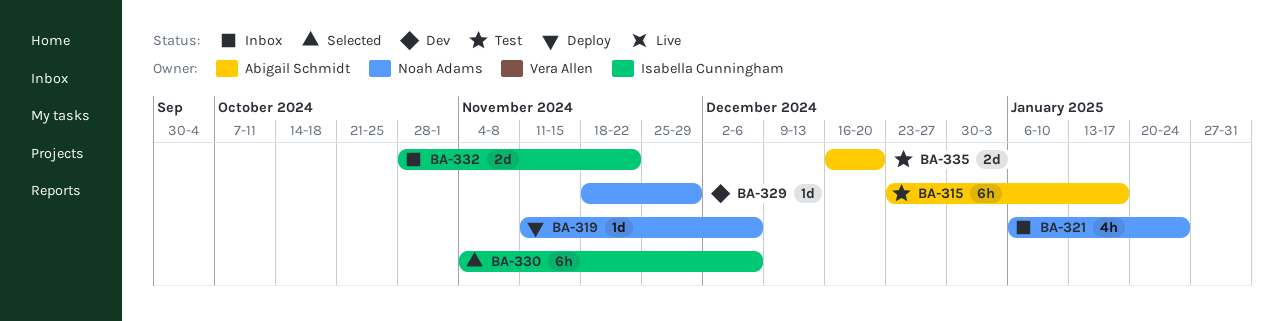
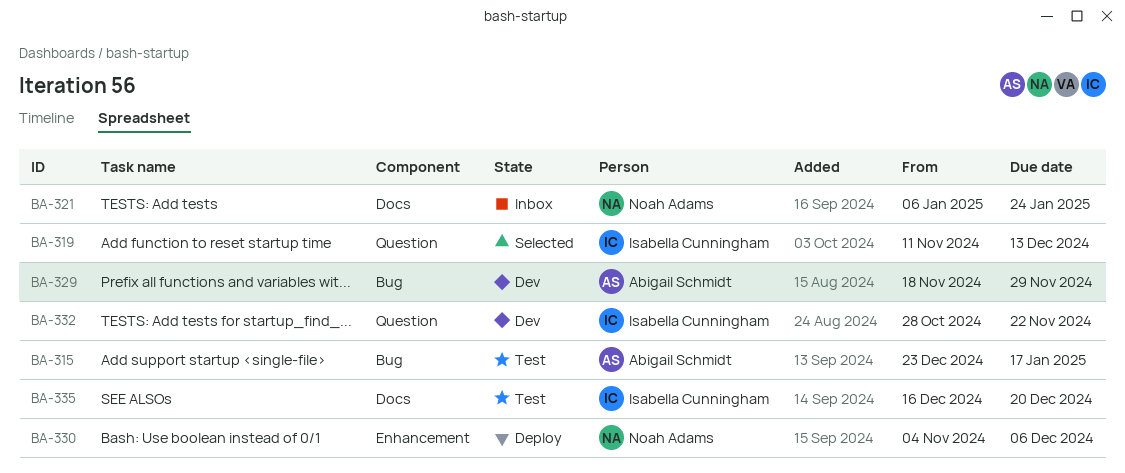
BA-319, status: Deploy -> Selected
BA-319, owner: Noah Adams -> Isabella Cunningham
BA-319, due: Dec 6 -> Dec 13
BA-329, owner: Noah Adams -> Abigail Schmidt
BA-330, status: Selected -> Deploy
BA-330, owner: Isabella Cunningham -> Noah Adams
BA-332, status: Inbox -> Dev
BA-335, owner: Abigail Schmidt -> Isabella Cunningham

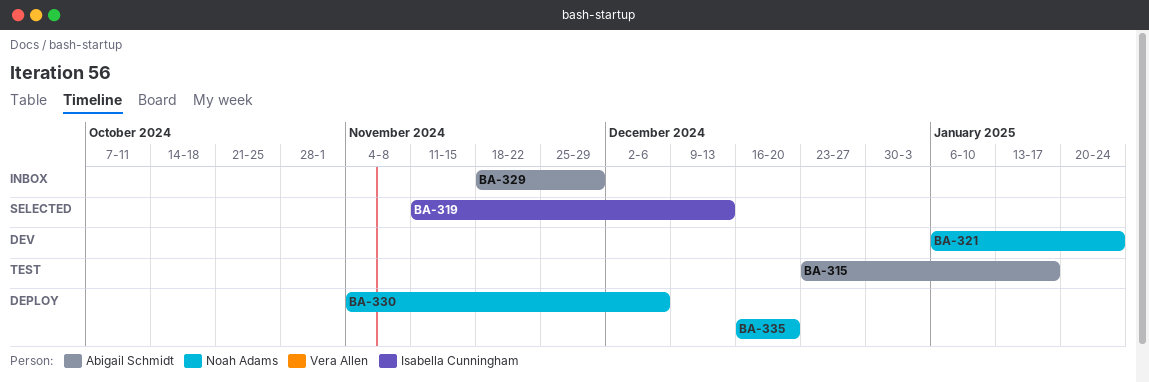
BA-321, status: Inbox -> Dev
BA-329, status: Dev -> Inbox
BA-332: present -> none
BA-335, status: Test -> Deploy
BA-335, owner: Isabella Cunningham -> Noah Adams

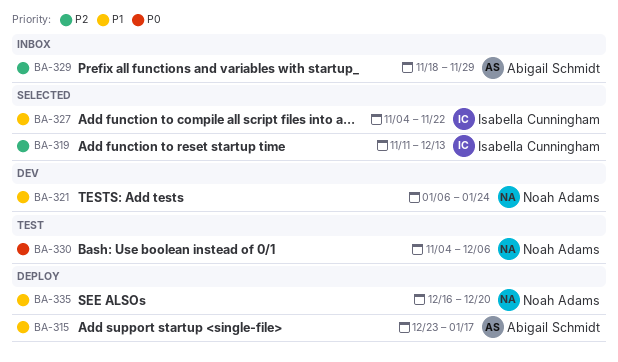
BA-315, status: Test -> Deploy
BA-327: none -> present
BA-330, status: Deploy -> Test

